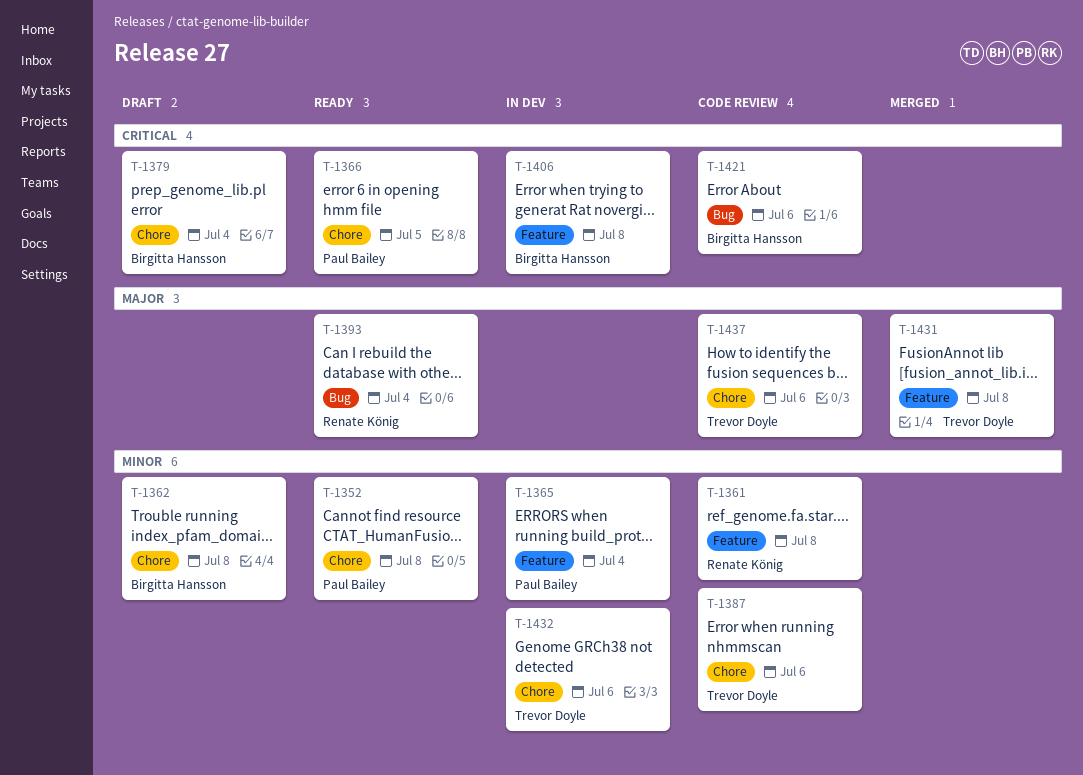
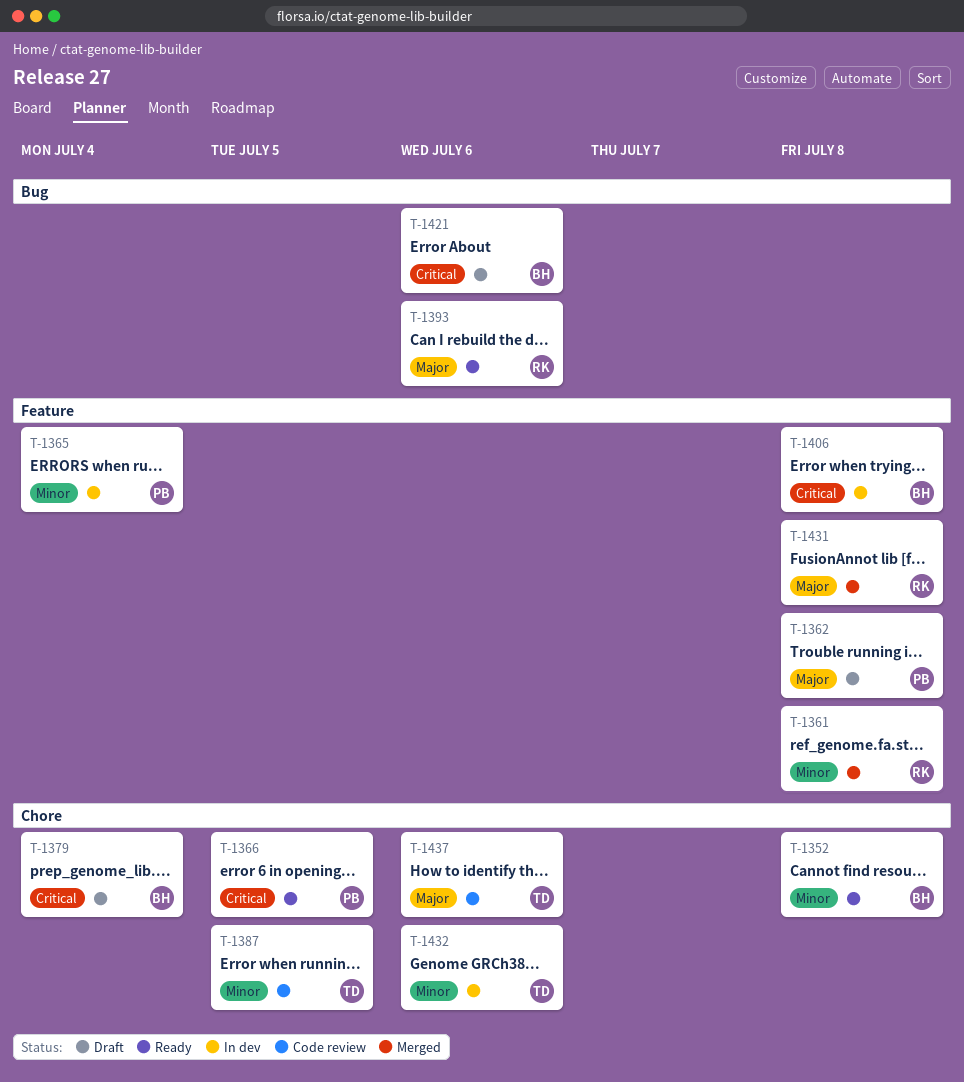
T-1352, owner: Paul Bailey -> Birgitta Hansson
T-1361, status: Code review -> Merged
T-1362, owner: Birgitta Hansson -> Paul Bailey
T-1362, priority: Minor -> Major
T-1362, label: Chore -> Feature
T-1387, due: Jul 6 -> Jul 5
T-1393, due: Jul 4 -> Jul 6
T-1421, status: Code review -> Draft
T-1431, owner: Trevor Doyle -> Renate König

